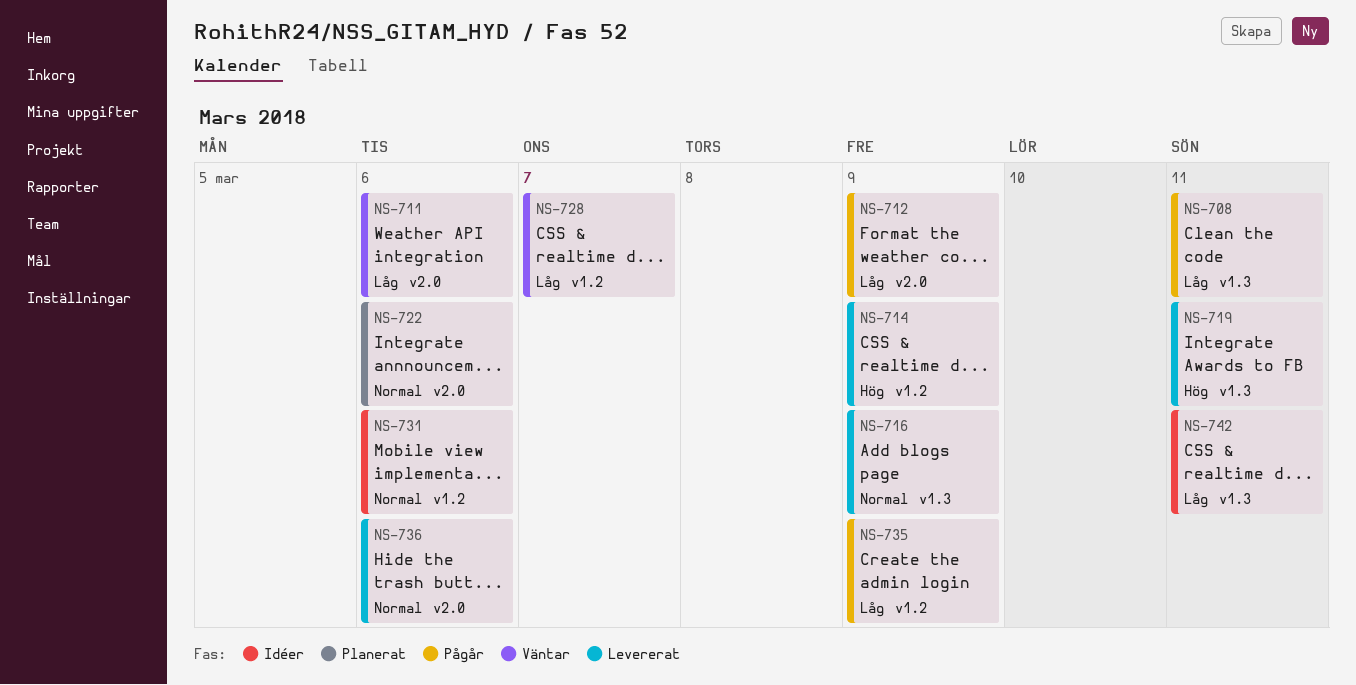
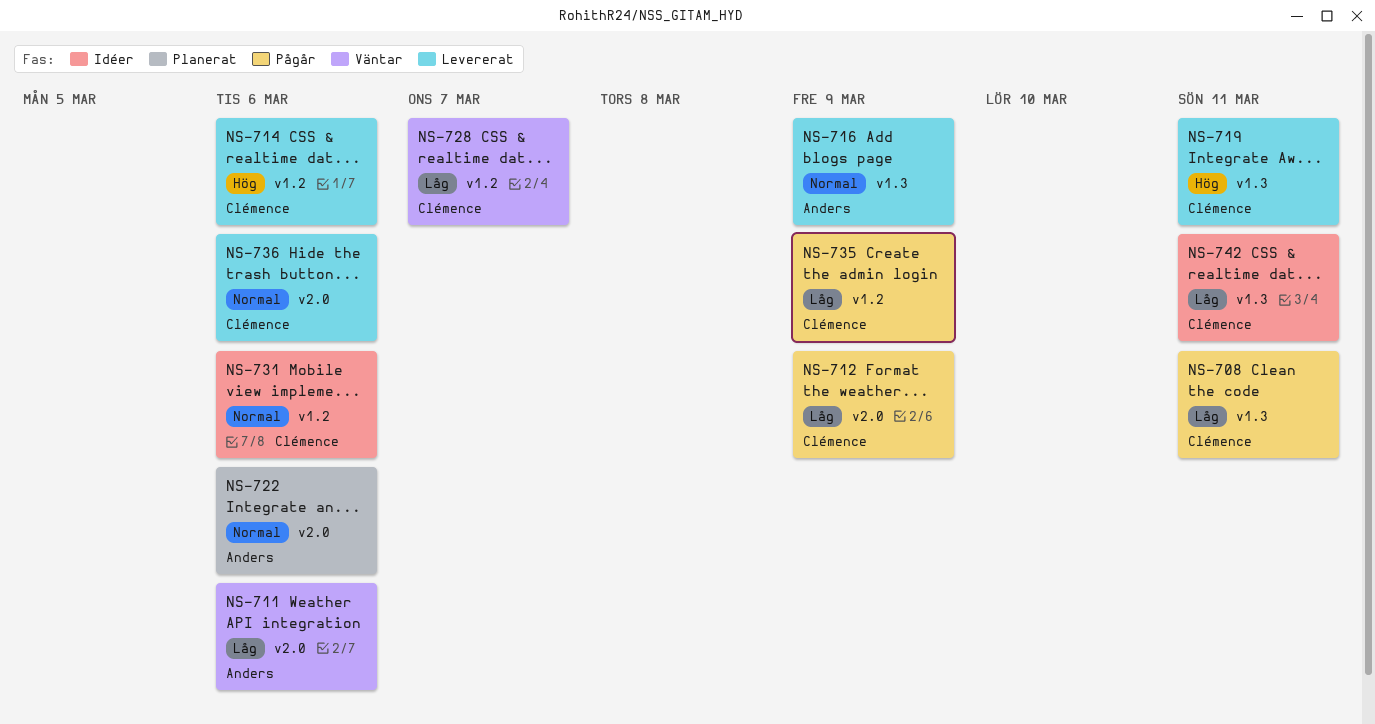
NS-714, due: Mar 9 -> Mar 6

